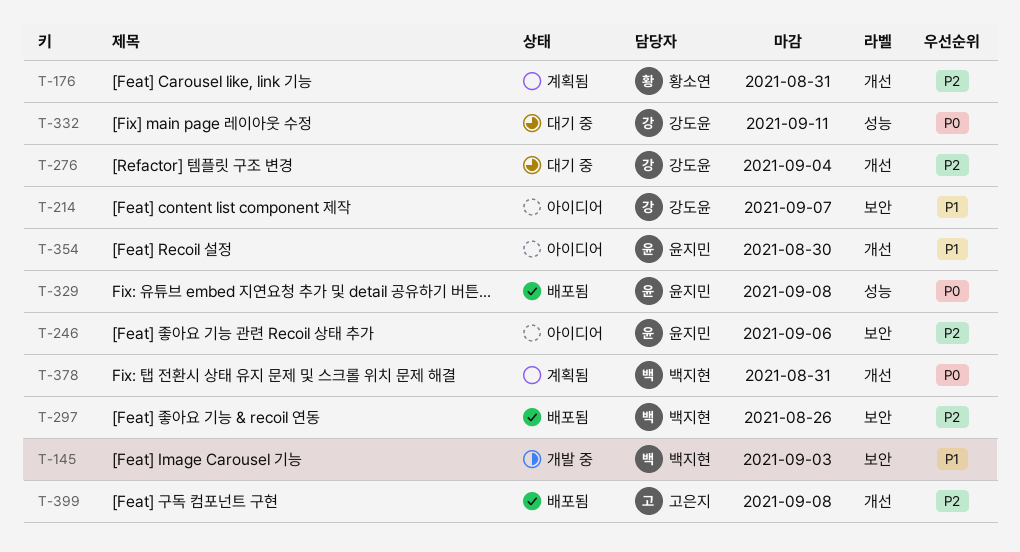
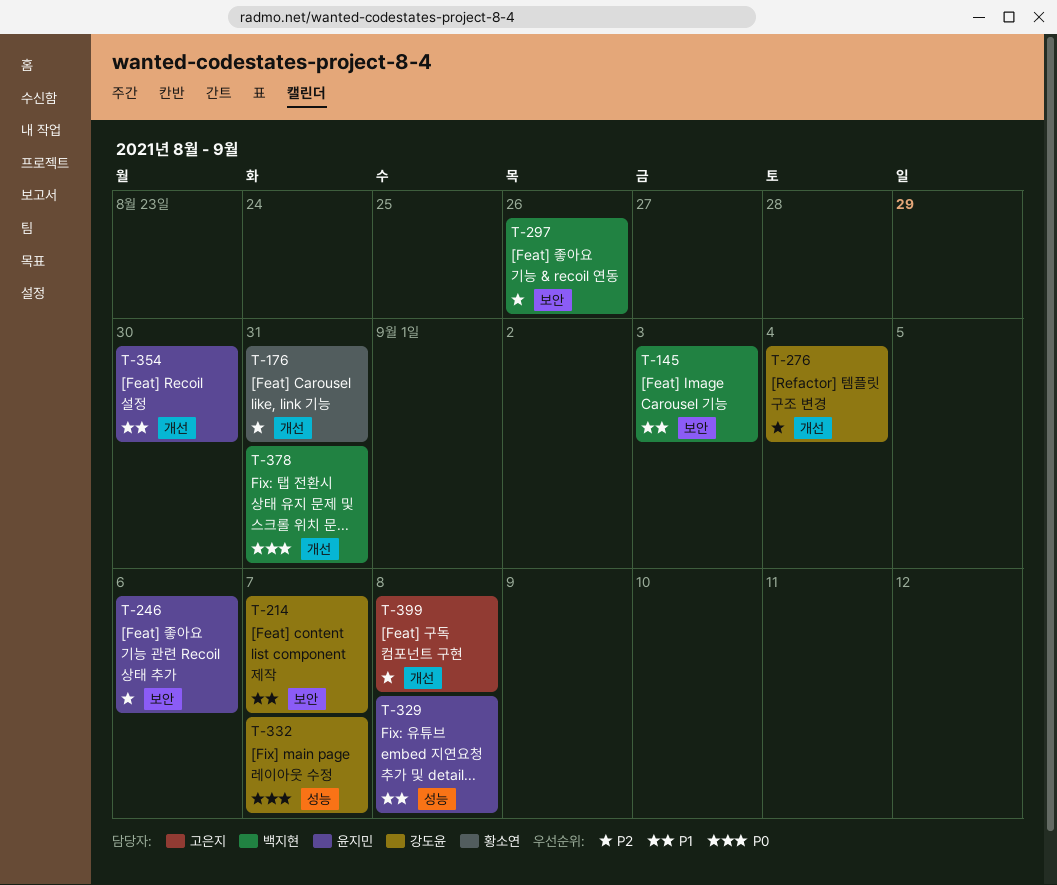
T-329, priority: P0 -> P1
T-332, due: Sep 11 -> Sep 7

